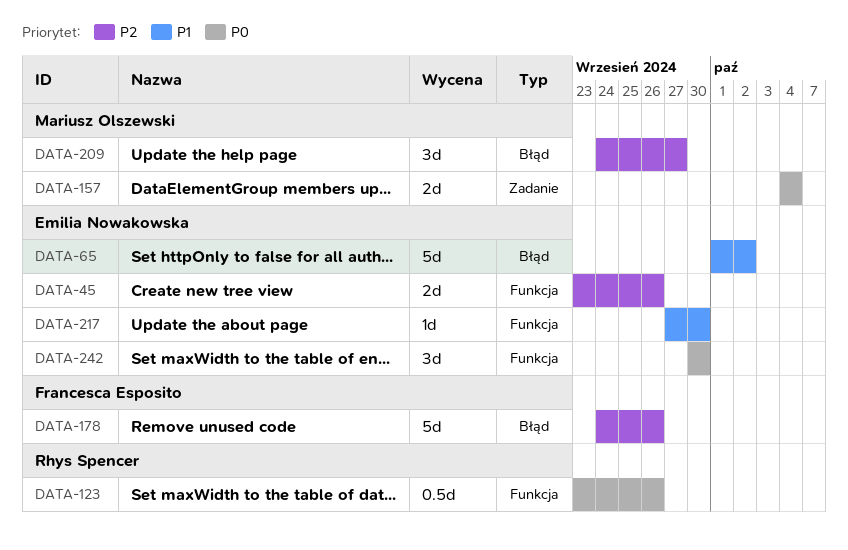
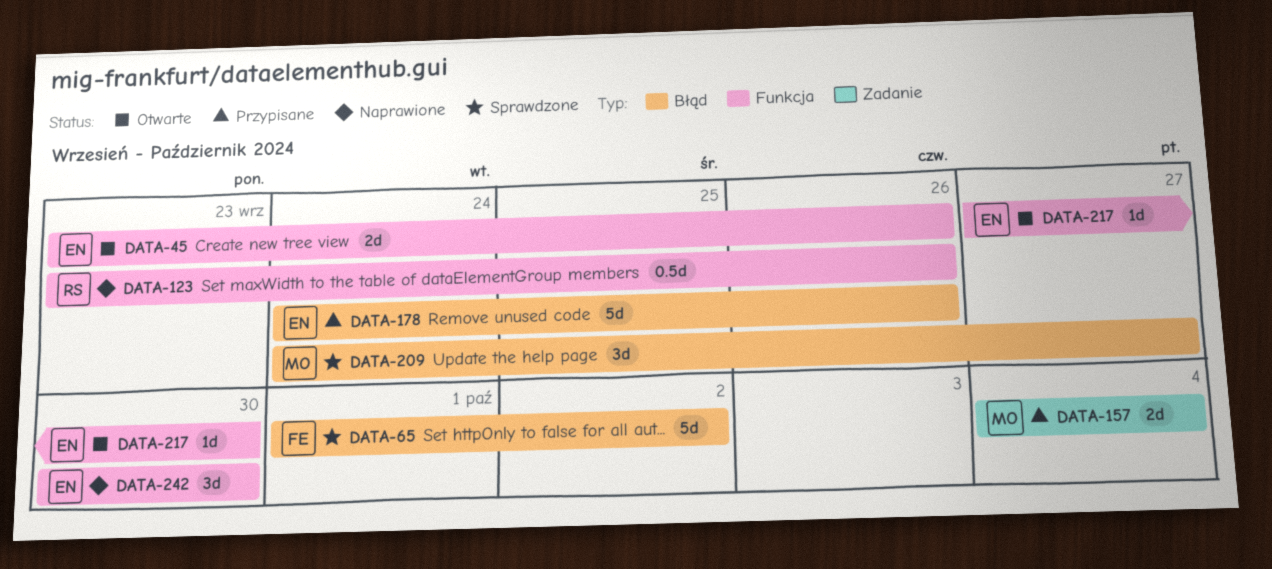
DATA-65, owner: Emilia Nowakowska -> Francesca Esposito
DATA-178, owner: Francesca Esposito -> Emilia Nowakowska

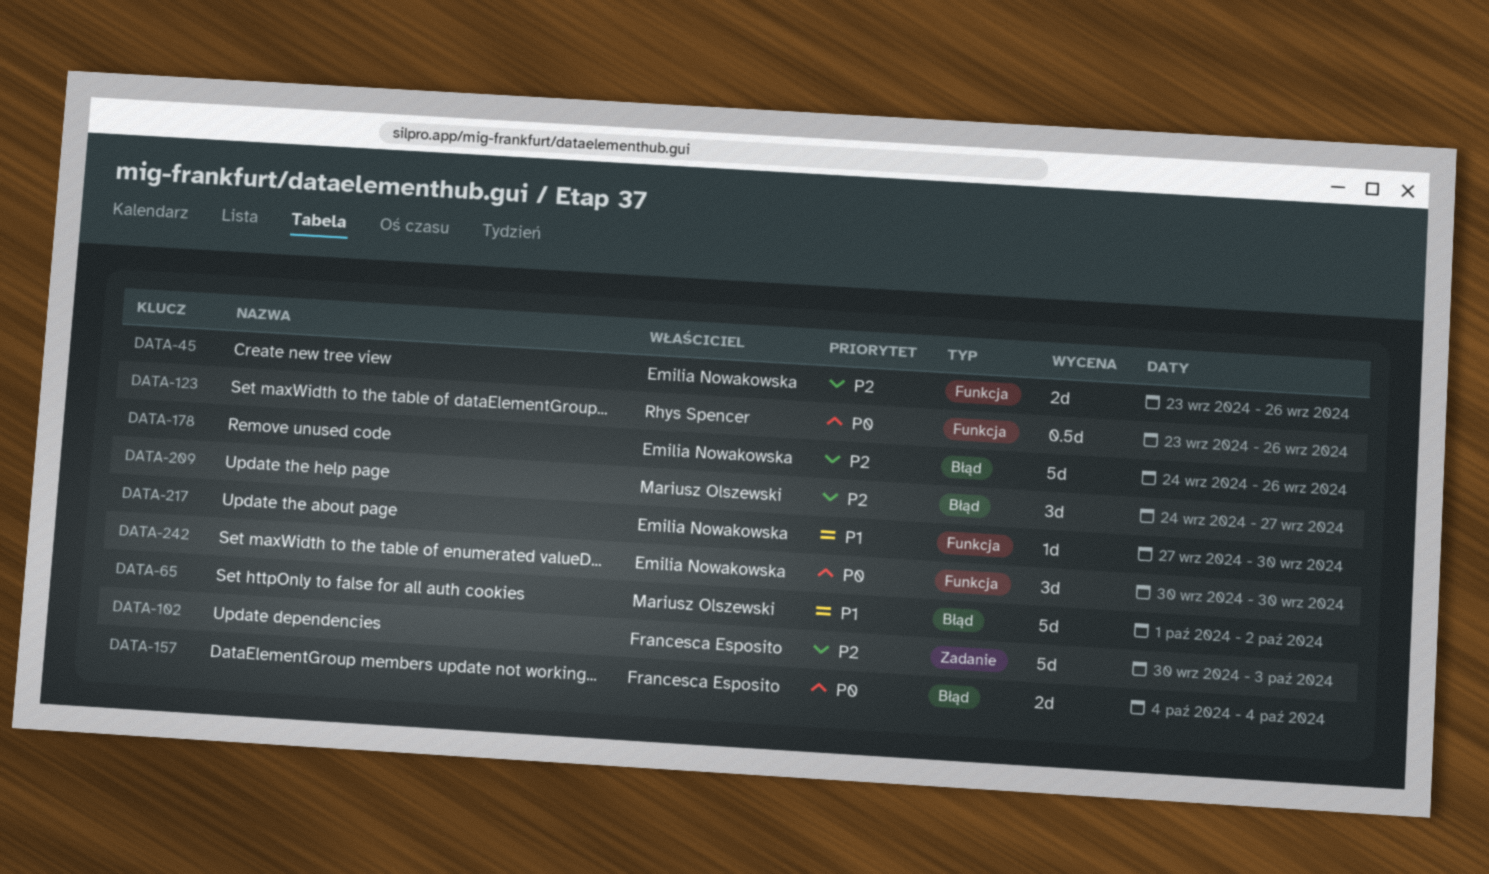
DATA-65, owner: Francesca Esposito -> Mariusz Olszewski
DATA-102: none -> present
DATA-157, owner: Mariusz Olszewski -> Francesca Esposito
DATA-157, label: Zadanie -> Błąd

